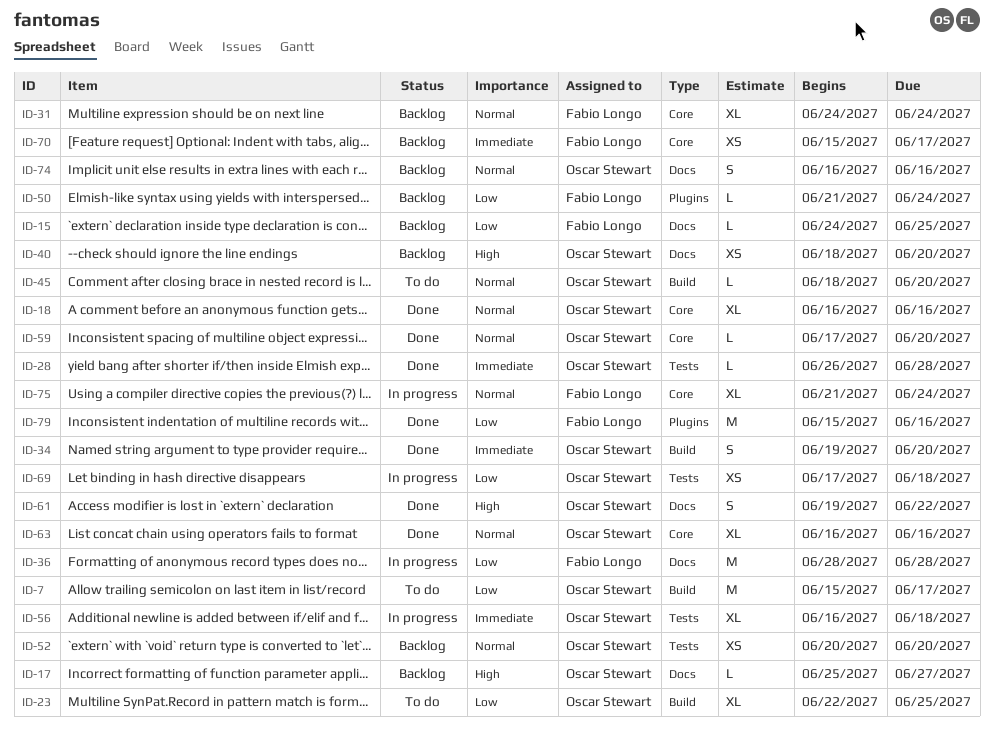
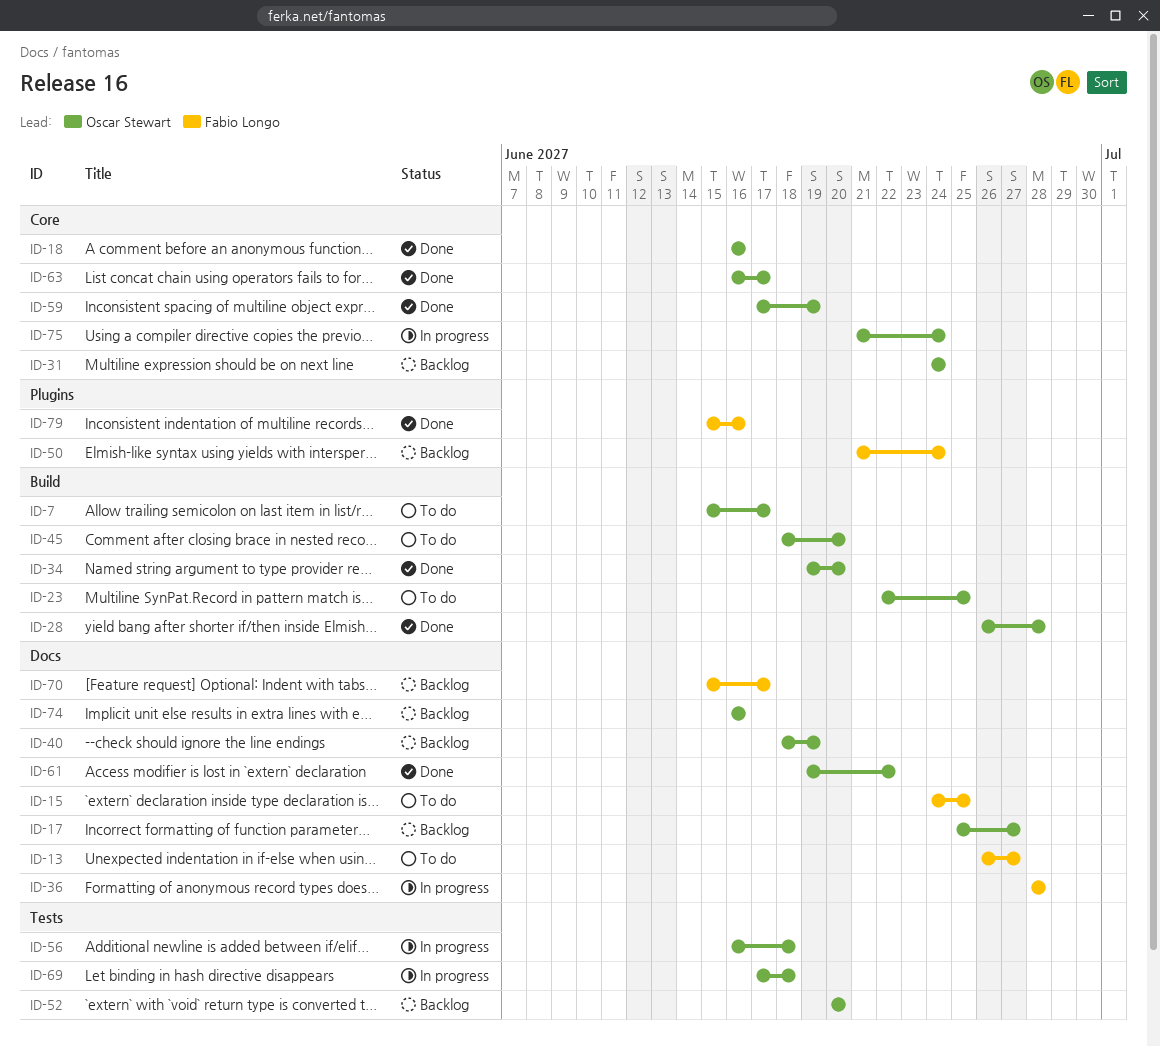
ID-13: none -> present
ID-15, status: Backlog -> To do
ID-28, label: Tests -> Build
ID-31, owner: Fabio Longo -> Oscar Stewart
ID-40, due: Jun 20 -> Jun 19
ID-59, due: Jun 20 -> Jun 19
ID-63, due: Jun 16 -> Jun 17
ID-70, label: Core -> Docs
ID-75, owner: Fabio Longo -> Oscar Stewart

